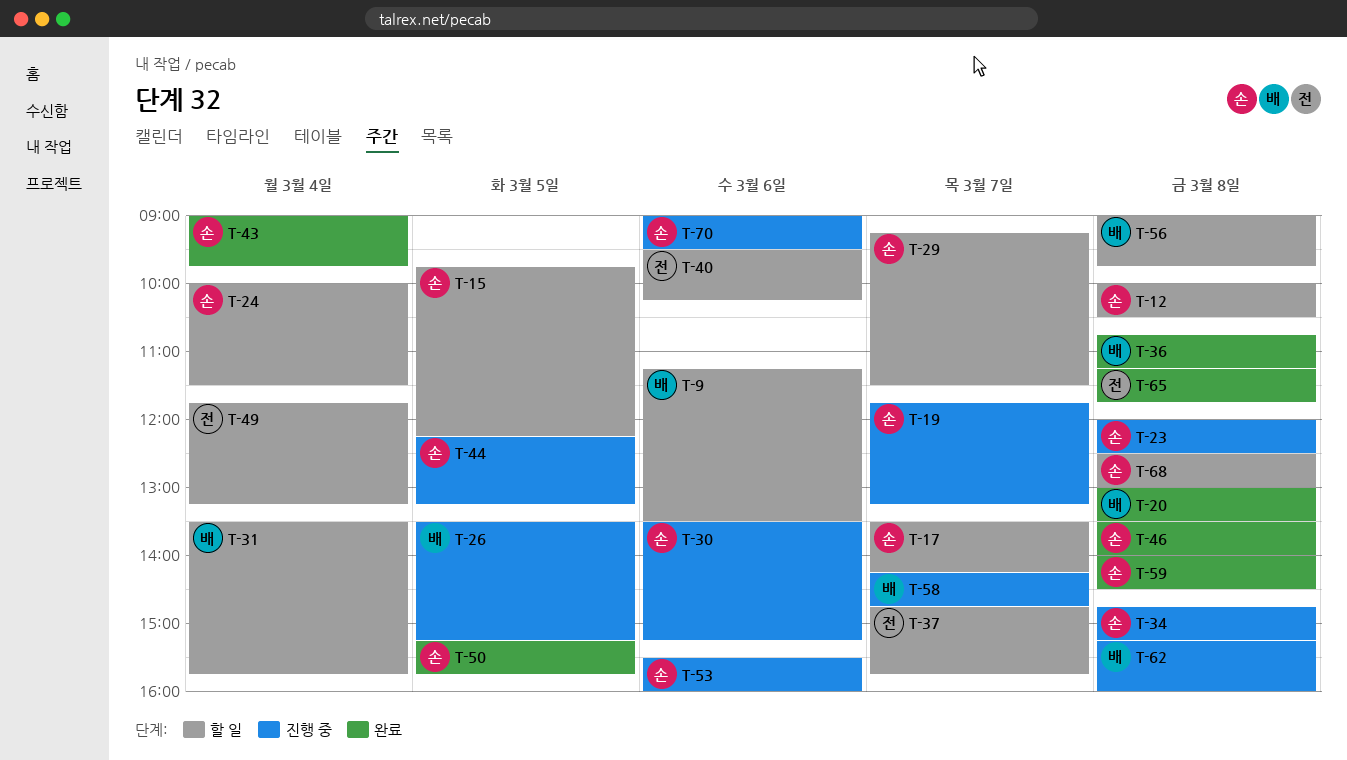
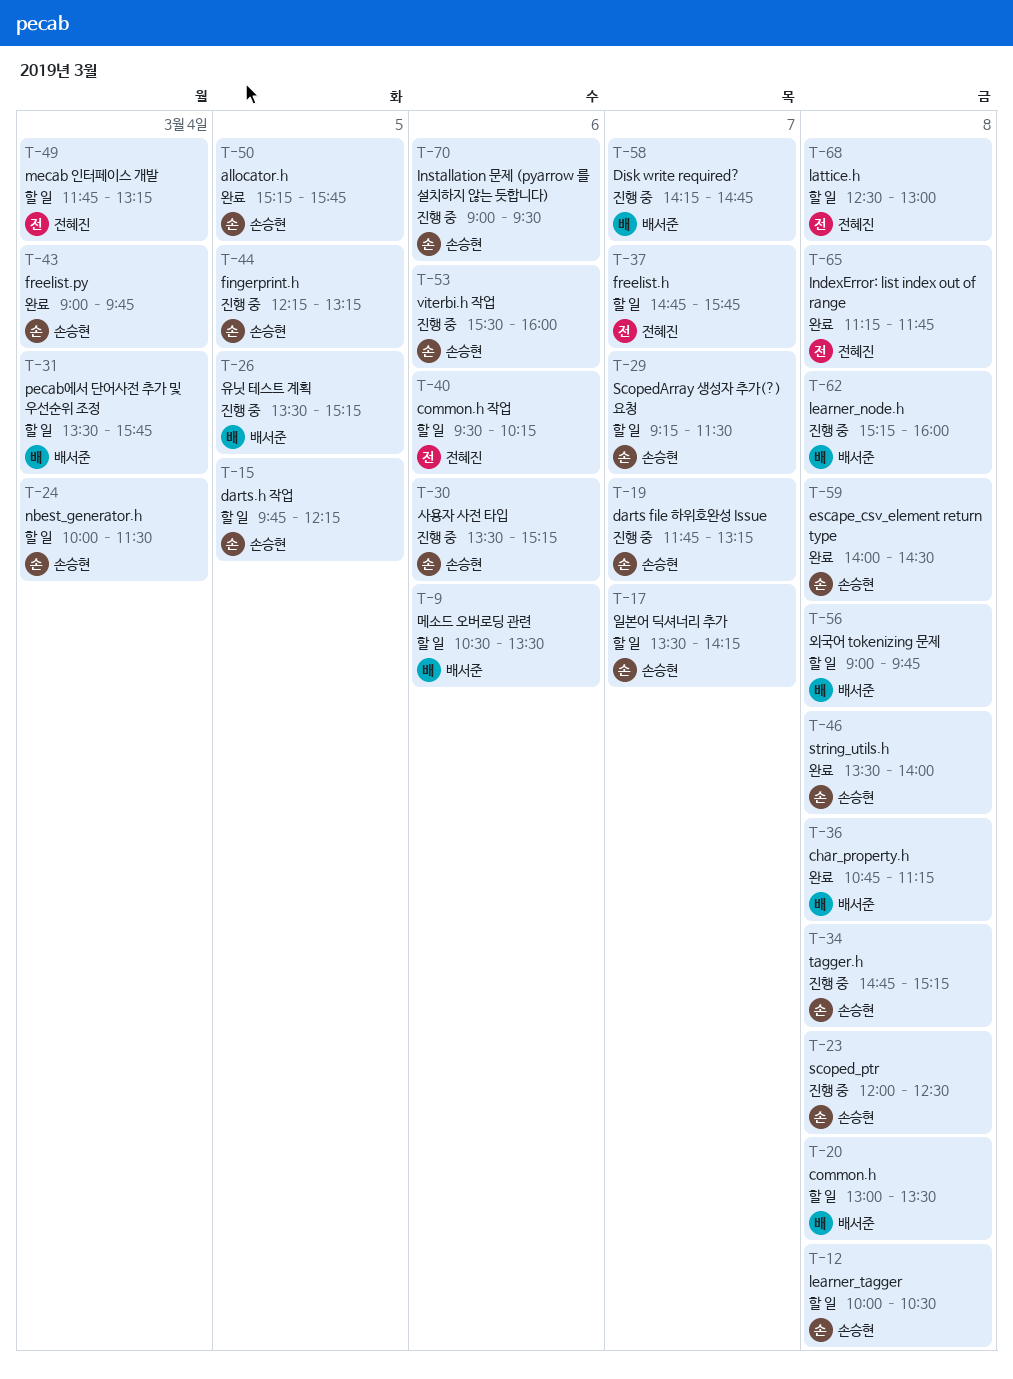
T-9, begins: 11:15 -> 10:30
T-20, status: 완료 -> 할 일
T-68, owner: 손승현 -> 전혜진

